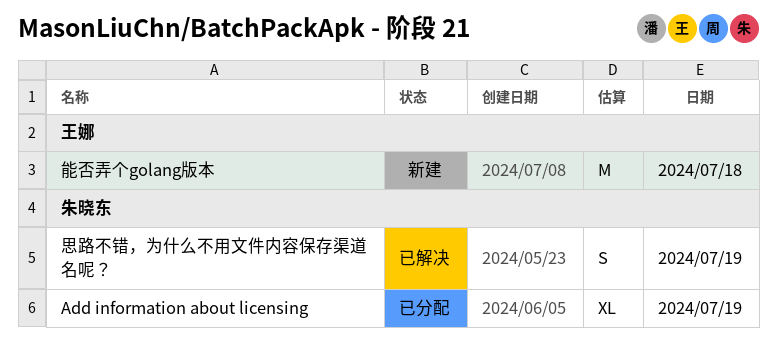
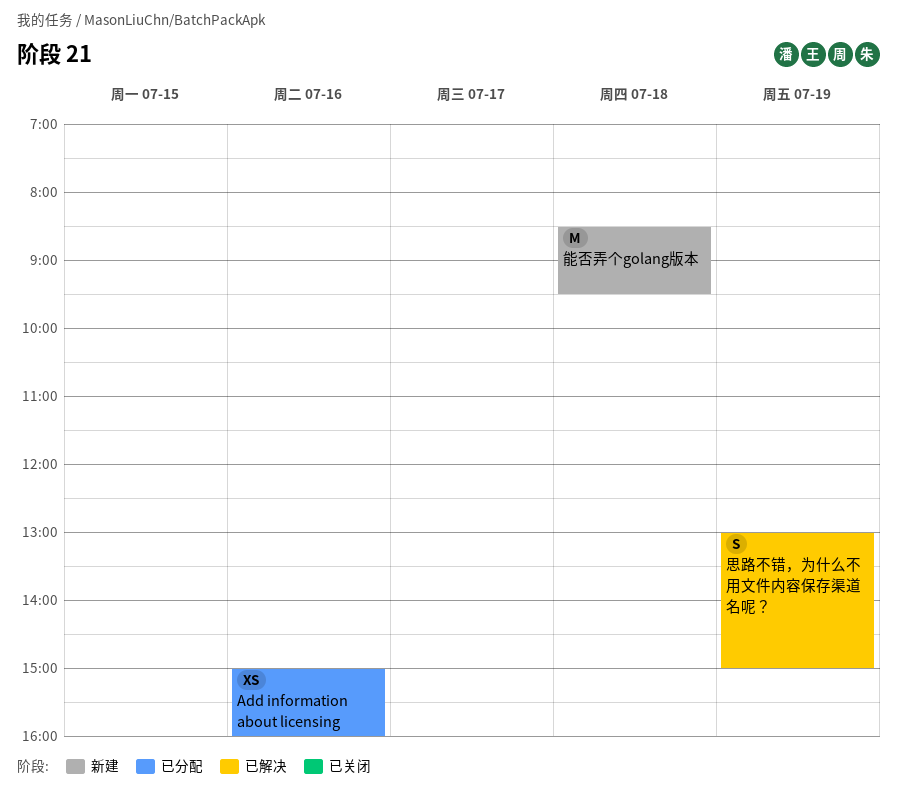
Add information about licensing, estimate: XL -> XS
Add information about licensing, day: Jul 19 -> Jul 16

